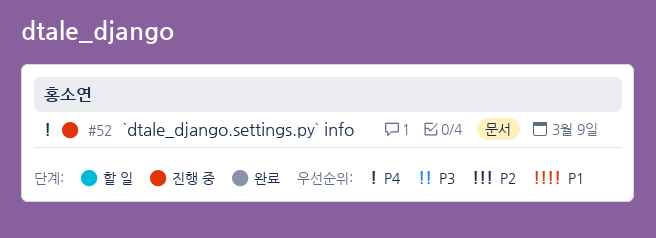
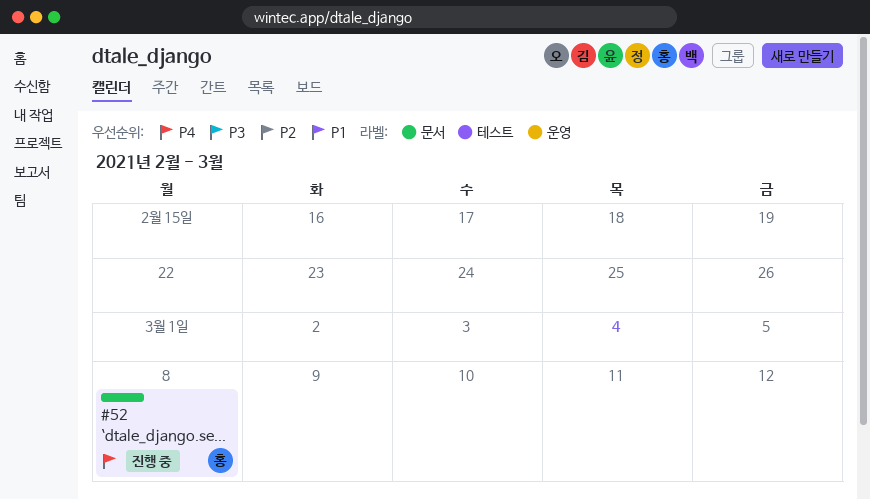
#52, due: Mar 9 -> Mar 8

